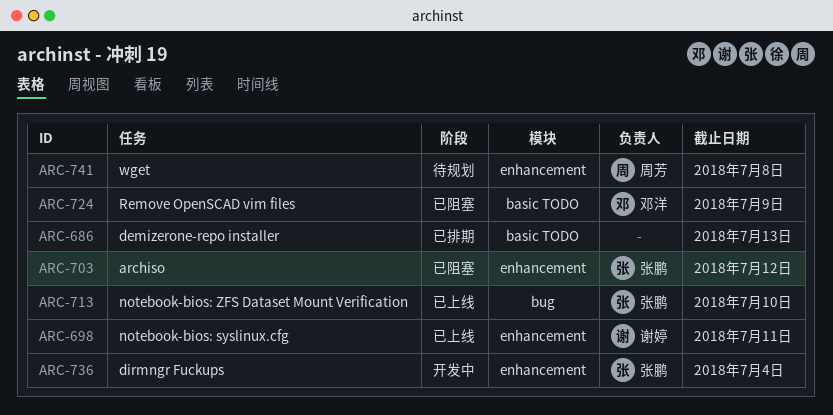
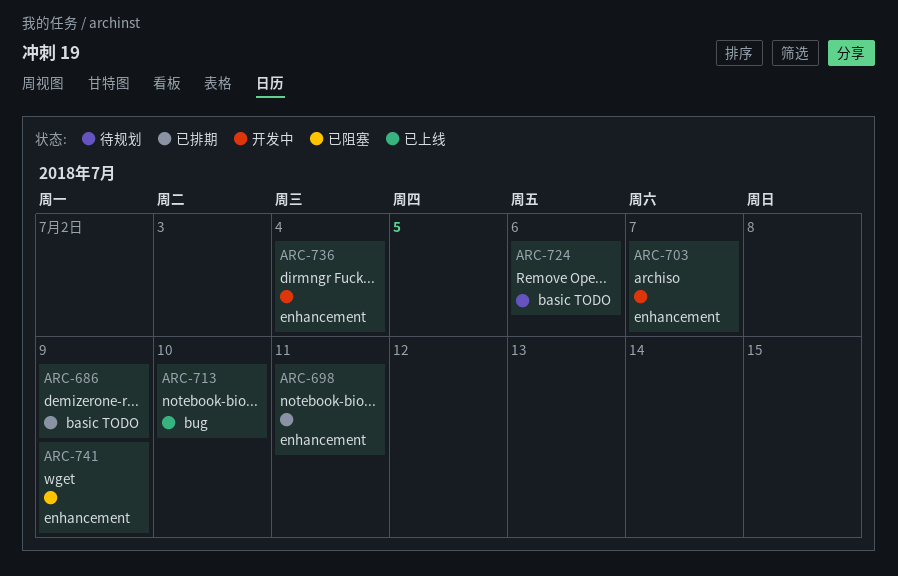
ARC-686, due: Jul 13 -> Jul 9
ARC-698, status: 已上线 -> 已排期
ARC-703, status: 已阻塞 -> 开发中
ARC-703, due: Jul 12 -> Jul 7
ARC-724, status: 已阻塞 -> 待规划
ARC-724, due: Jul 9 -> Jul 6
ARC-741, status: 待规划 -> 已阻塞
ARC-741, due: Jul 8 -> Jul 9

